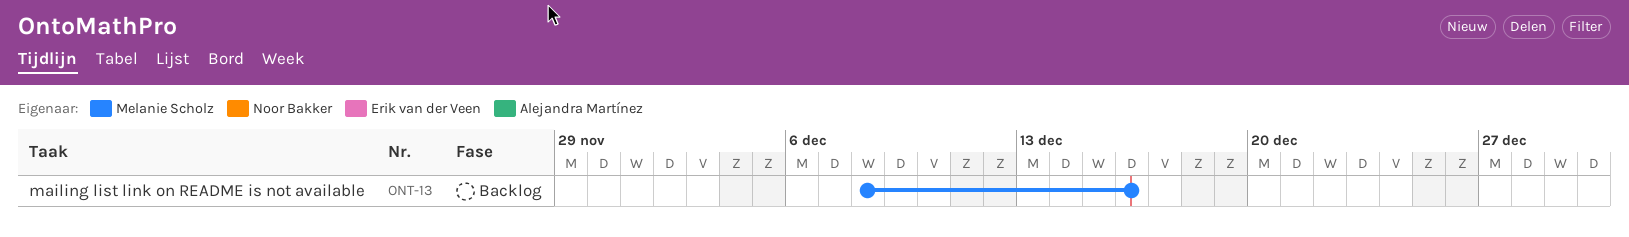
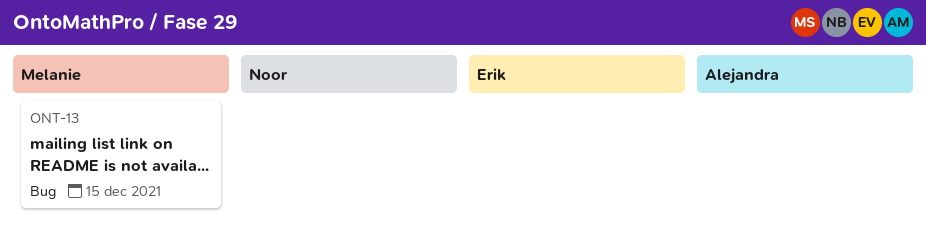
ONT-13, due: Dec 16 -> Dec 15

